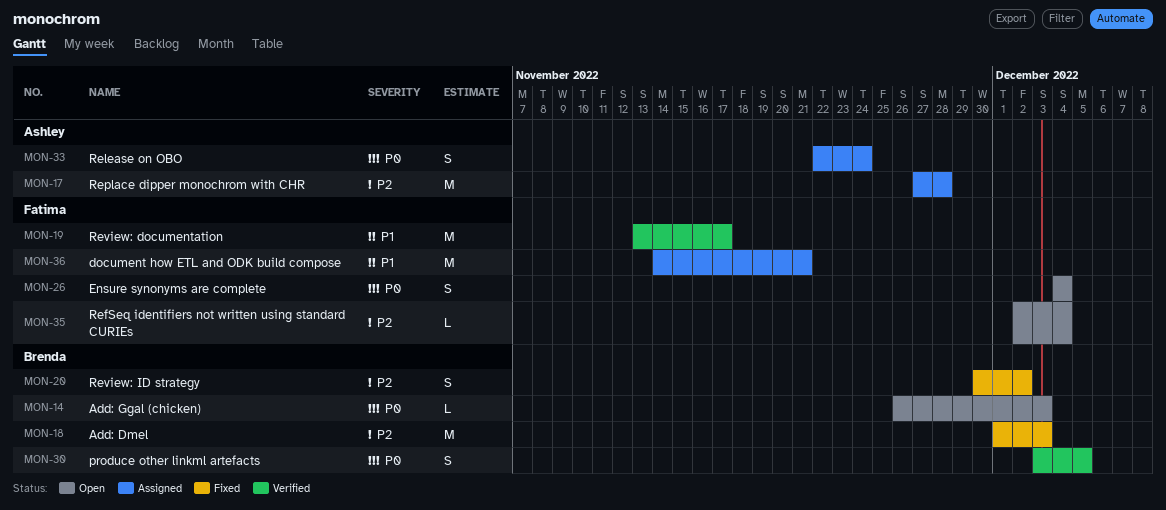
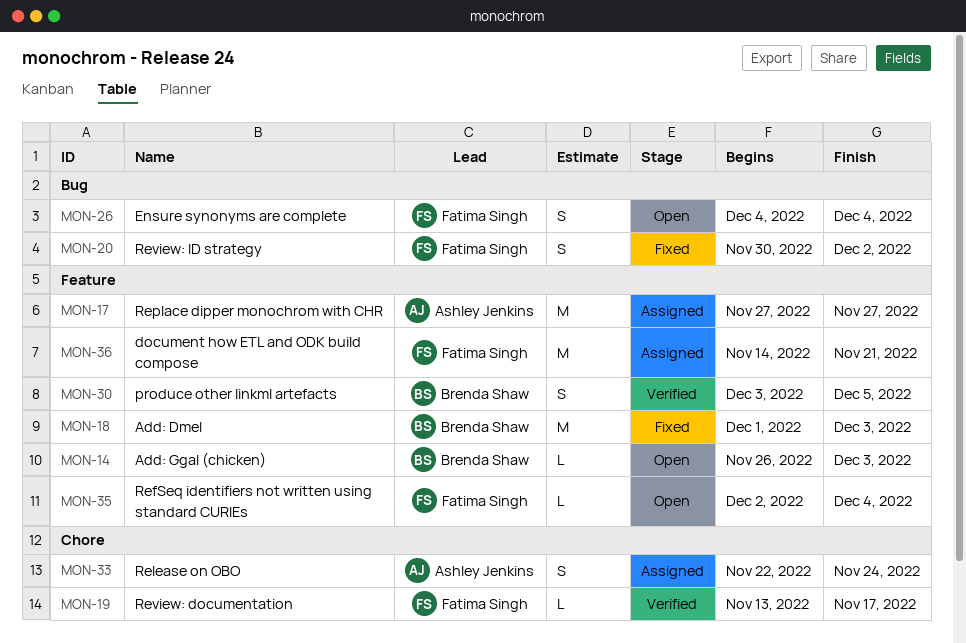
MON-17, due: Nov 28 -> Nov 27
MON-19, estimate: M -> L
MON-20, owner: Brenda Shaw -> Fatima Singh

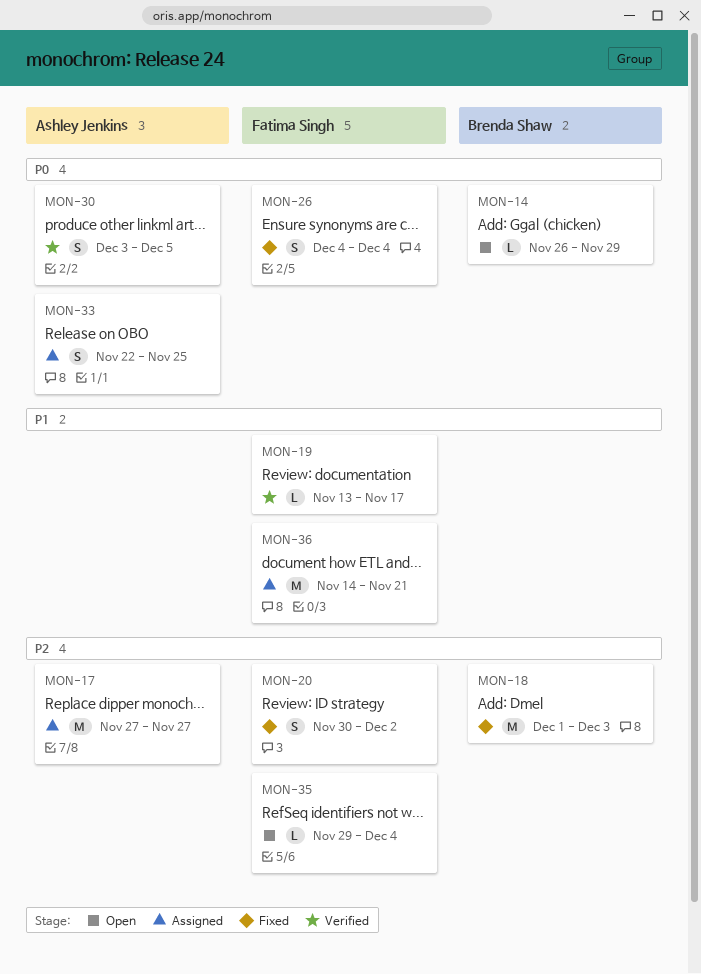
MON-14, due: Dec 3 -> Nov 29
MON-26, status: Open -> Fixed
MON-30, owner: Brenda Shaw -> Ashley Jenkins
MON-33, due: Nov 24 -> Nov 25
MON-35, start: Dec 2 -> Nov 29

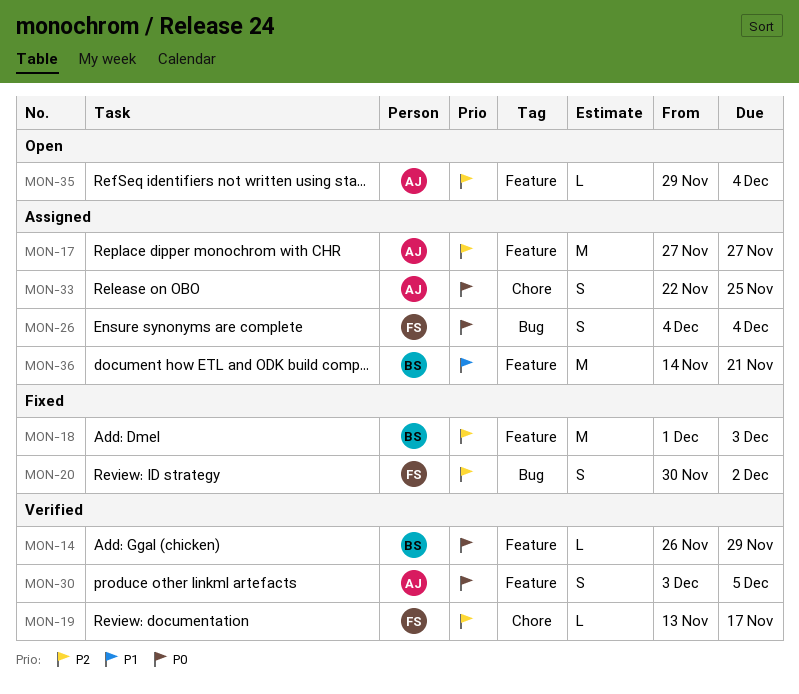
MON-14, status: Open -> Verified
MON-19, priority: P1 -> P2
MON-26, status: Fixed -> Assigned
MON-35, owner: Fatima Singh -> Ashley Jenkins
MON-36, owner: Fatima Singh -> Brenda Shaw

